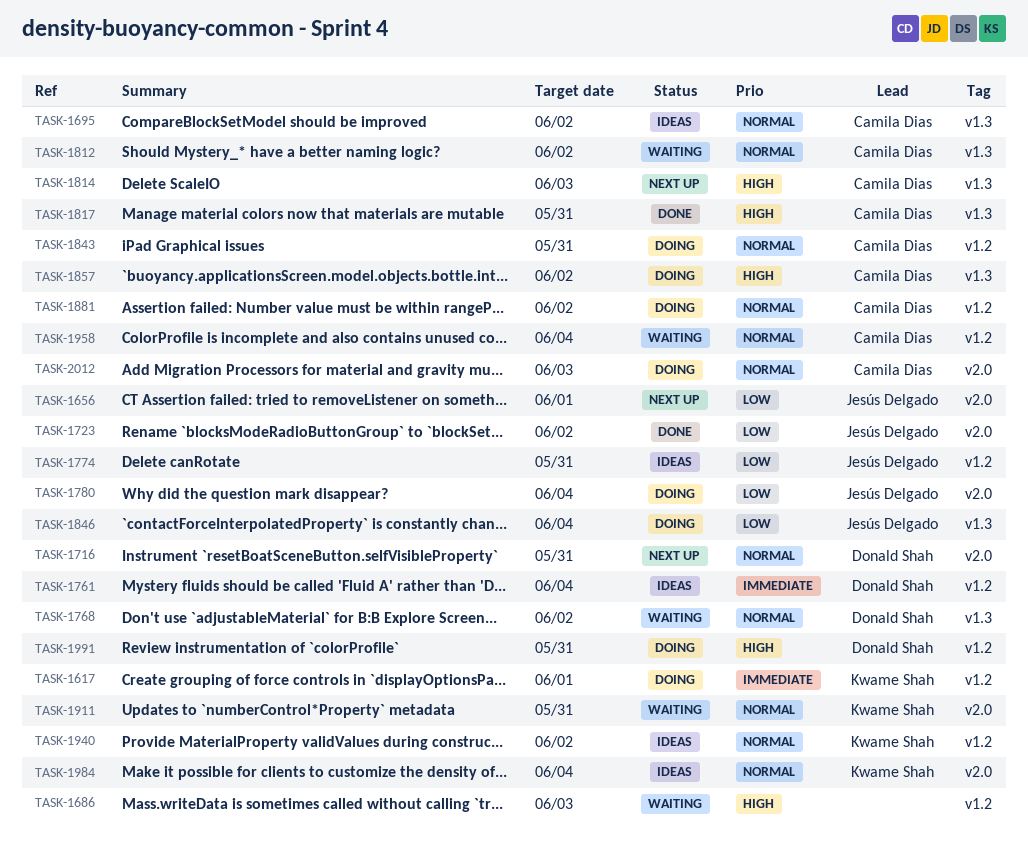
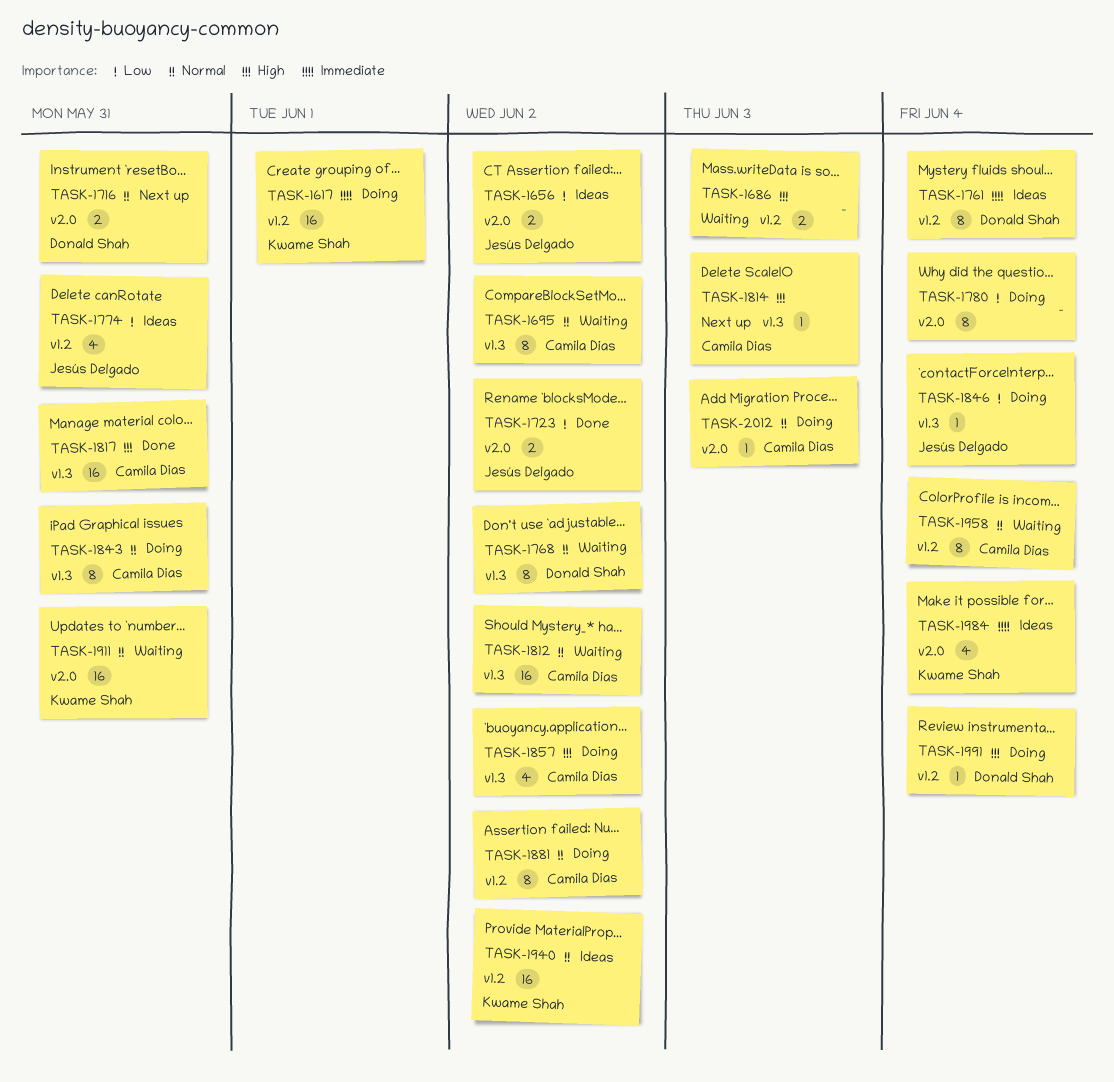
TASK-1656, status: Next up -> Ideas
TASK-1656, due: Jun 1 -> Jun 2
TASK-1695, status: Ideas -> Waiting
TASK-1780, owner: Jesús Delgado -> none
TASK-1843, label: v1.2 -> v1.3
TASK-1984, priority: Normal -> Immediate
TASK-1991, due: May 31 -> Jun 4

